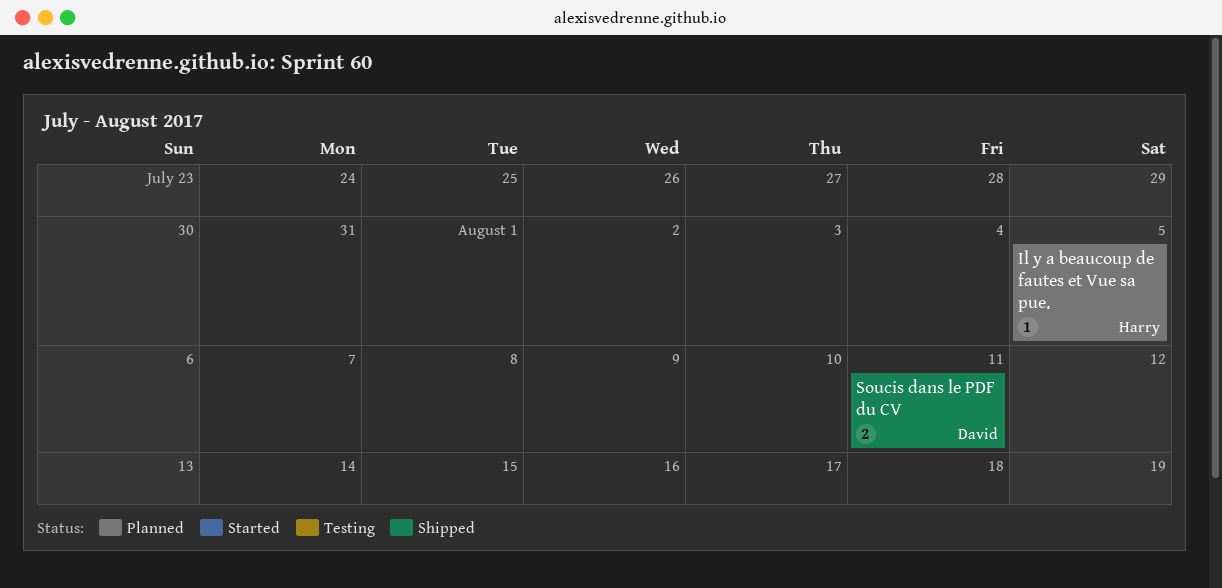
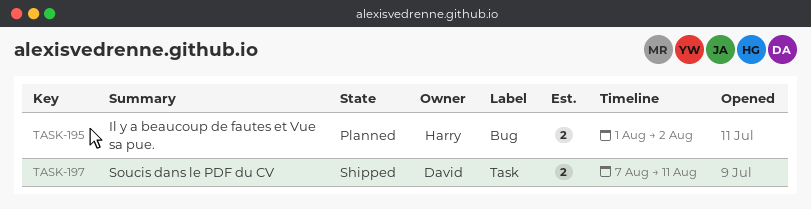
Il y a beaucoup de fautes et Vue sa pue., estimate: 1 -> 2
Il y a beaucoup de fautes et Vue sa pue., due: Aug 5 -> Aug 2

